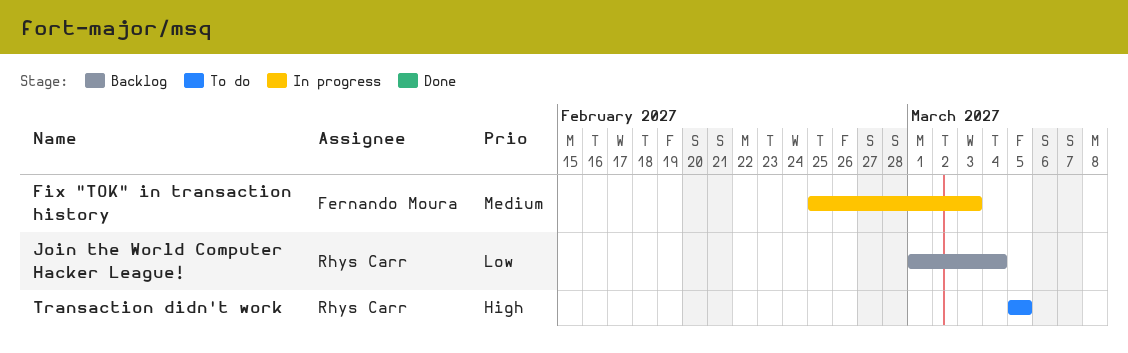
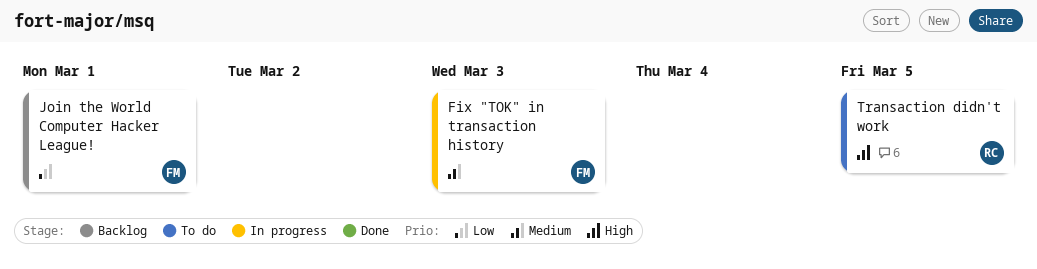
Join the World Computer Hacker League!, owner: Rhys Carr -> Fernando Moura
Join the World Computer Hacker League!, due: Mar 4 -> Mar 1

